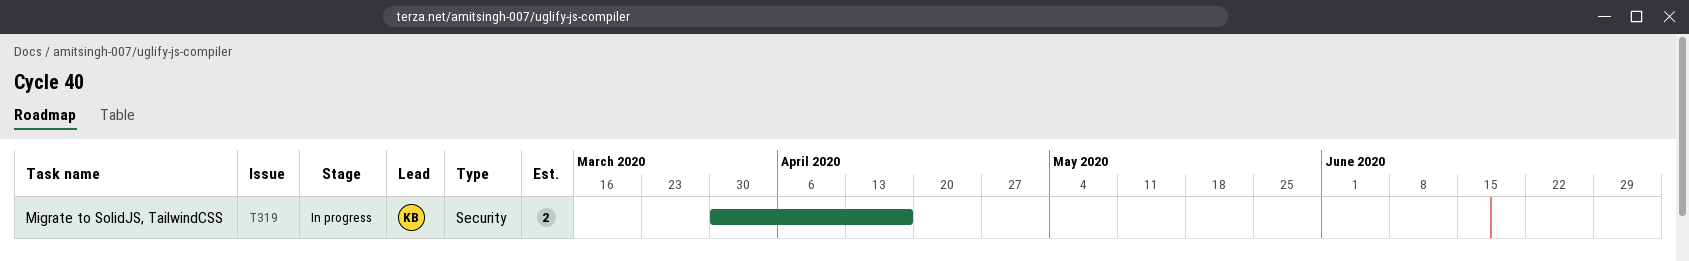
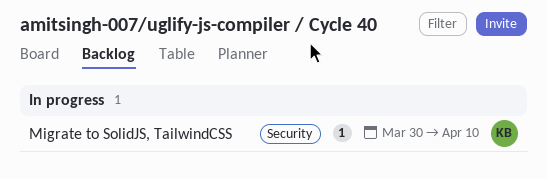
Migrate to SolidJS, TailwindCSS, estimate: 2 -> 1
Migrate to SolidJS, TailwindCSS, due: Apr 17 -> Apr 10

